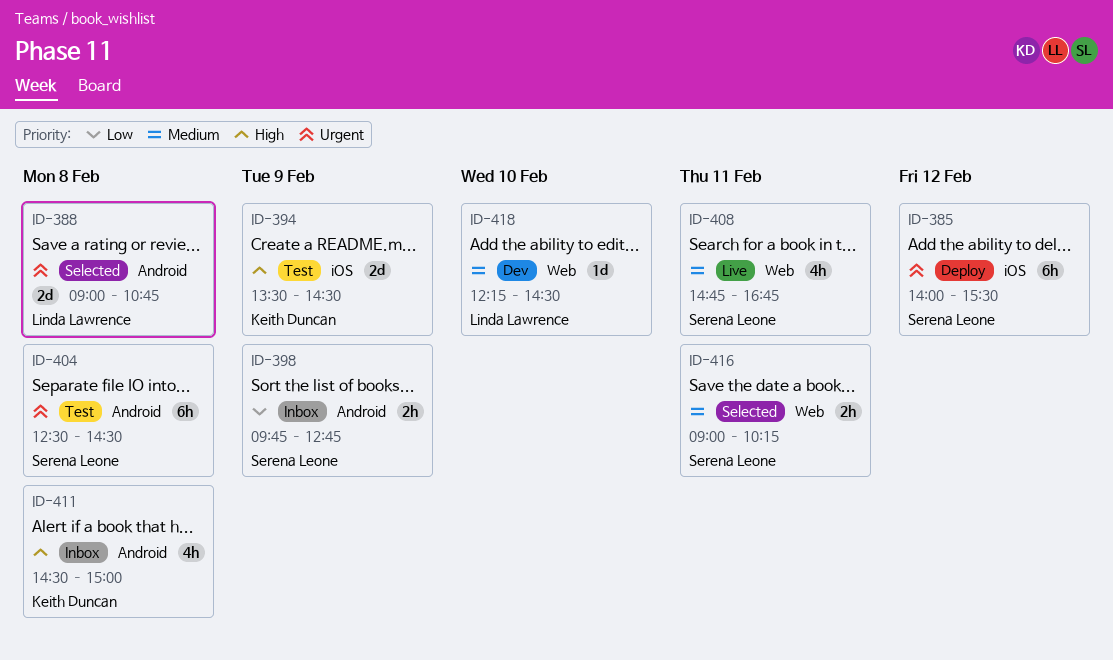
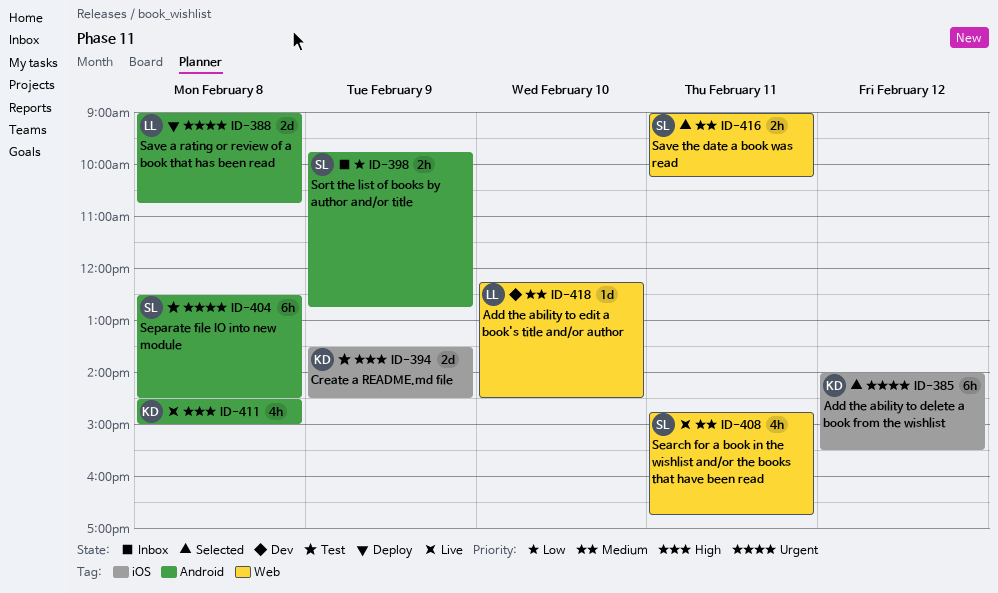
ID-385, status: Deploy -> Selected
ID-385, owner: Serena Leone -> Keith Duncan
ID-388, status: Selected -> Deploy
ID-411, status: Inbox -> Live

